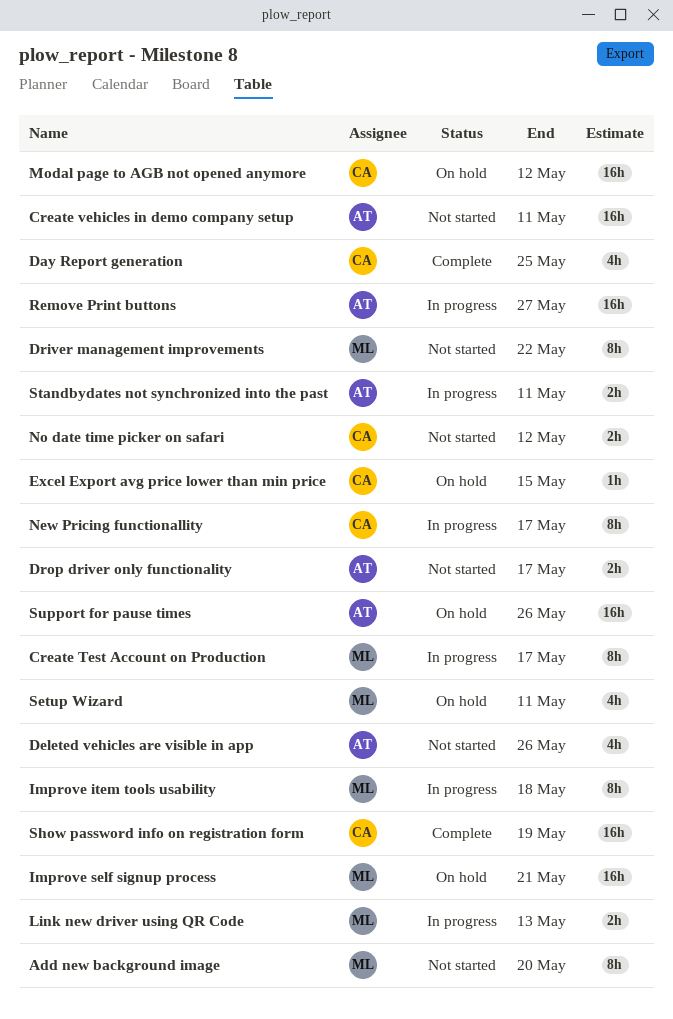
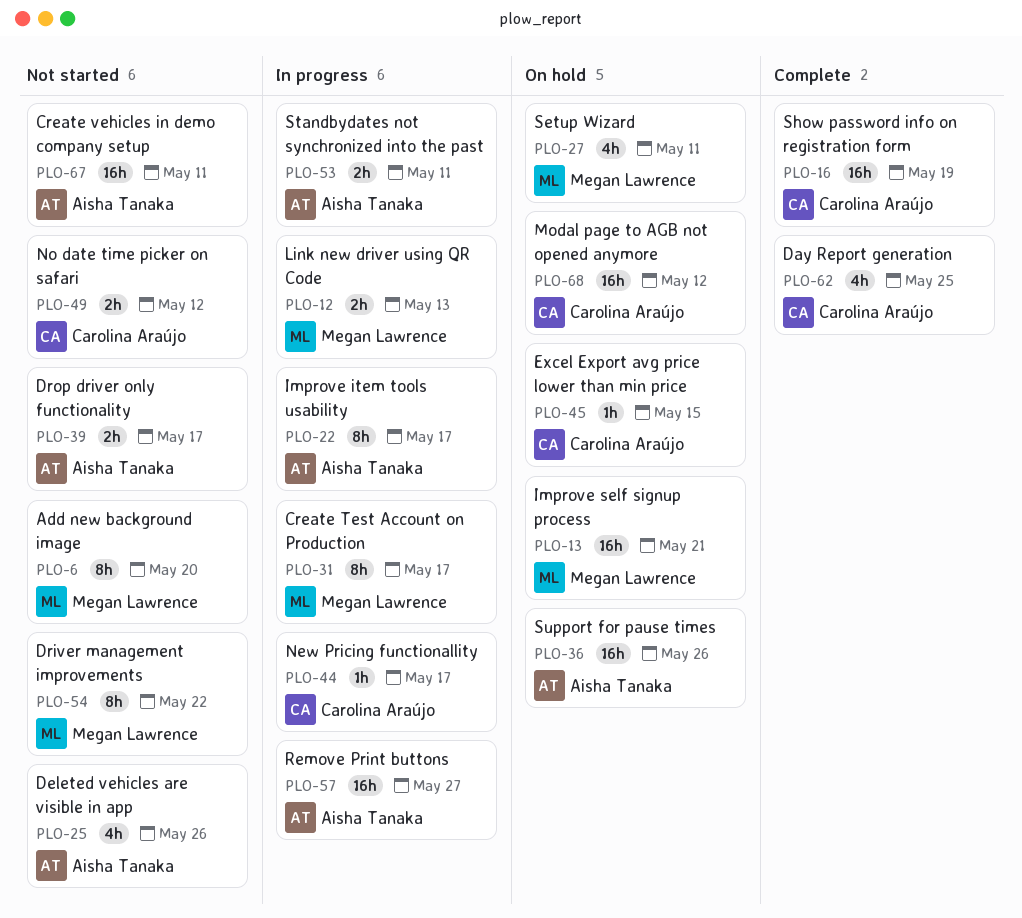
Improve item tools usability, owner: Megan Lawrence -> Aisha Tanaka
Improve item tools usability, due: May 18 -> May 17
New Pricing functionallity, estimate: 8h -> 1h

